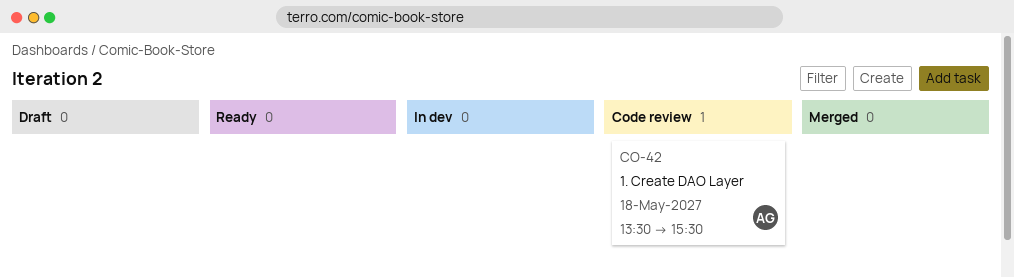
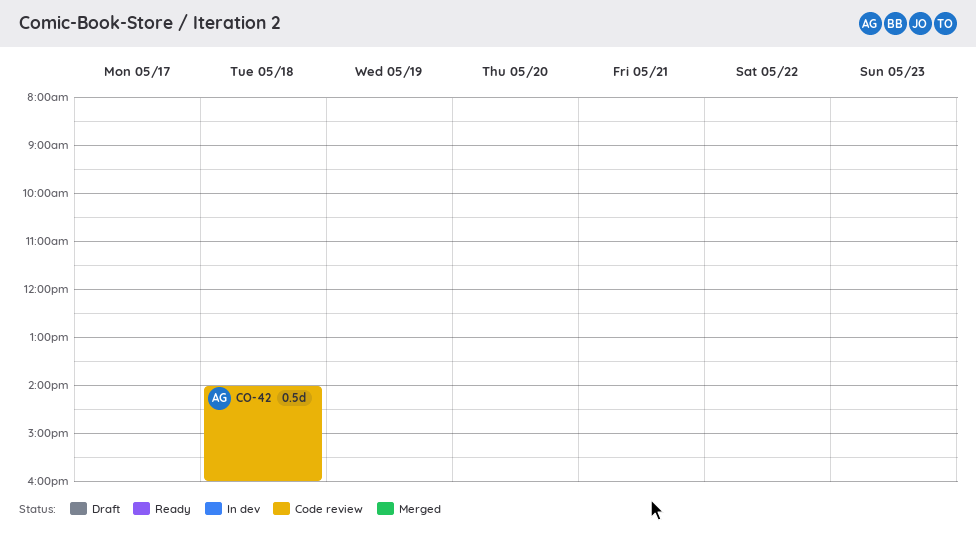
CO-42, begins: 13:30 -> 14:00
CO-42, ends: 15:30 -> 16:00

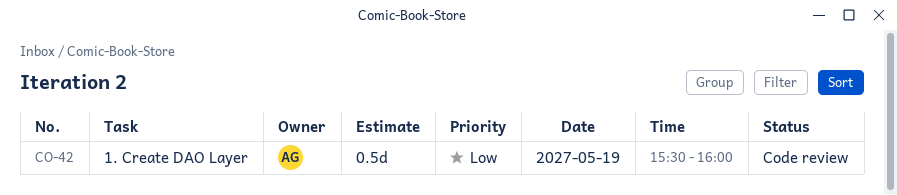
CO-42, day: May 18 -> May 19
CO-42, begins: 14:00 -> 15:30

